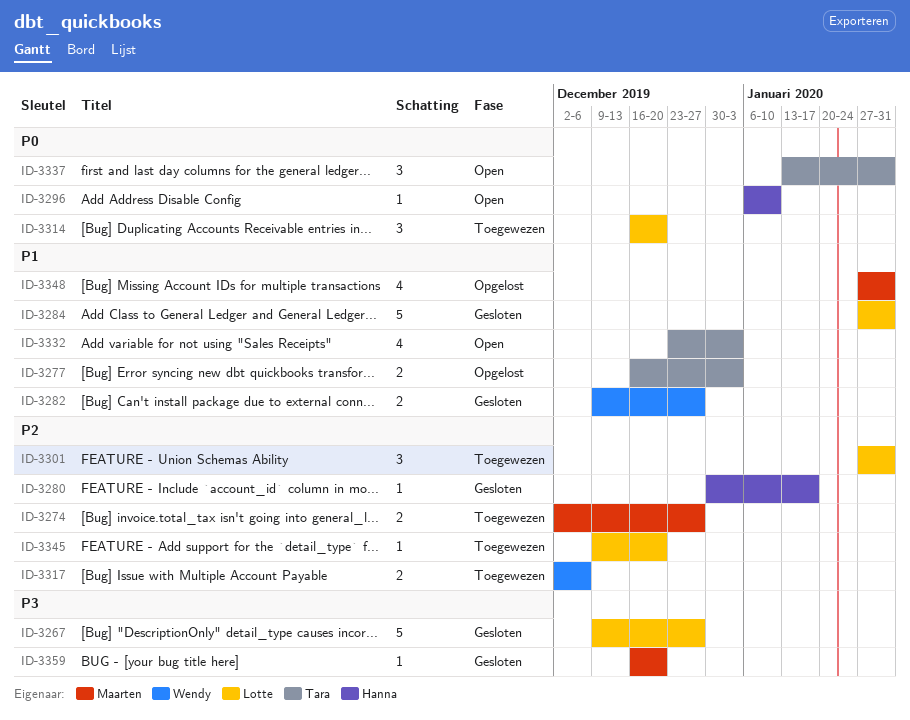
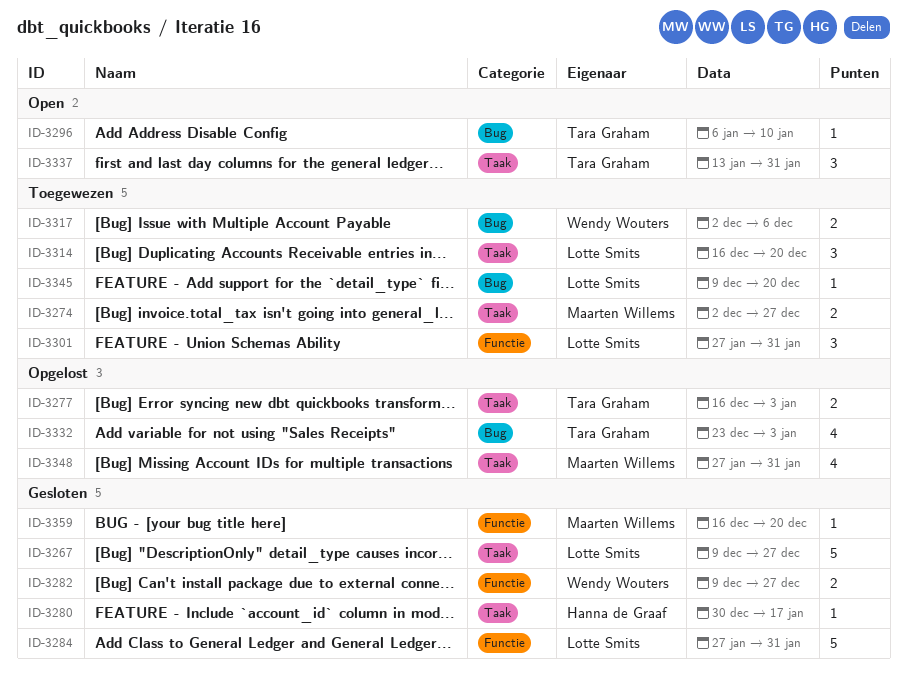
ID-3296, owner: Hanna de Graaf -> Tara Graham
ID-3332, status: Open -> Opgelost

